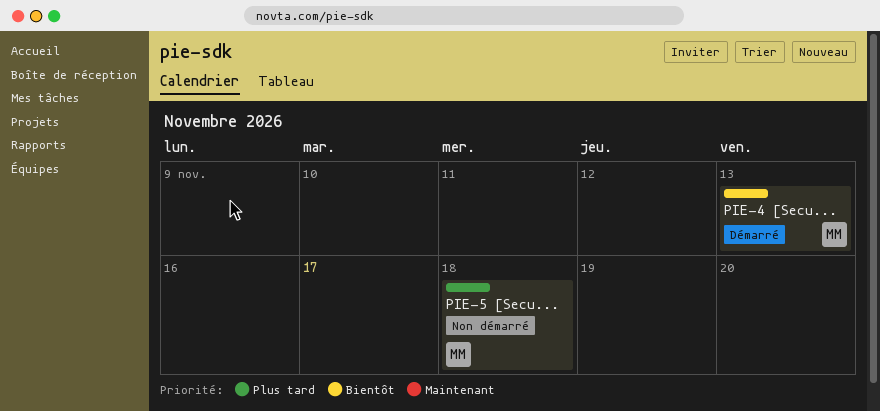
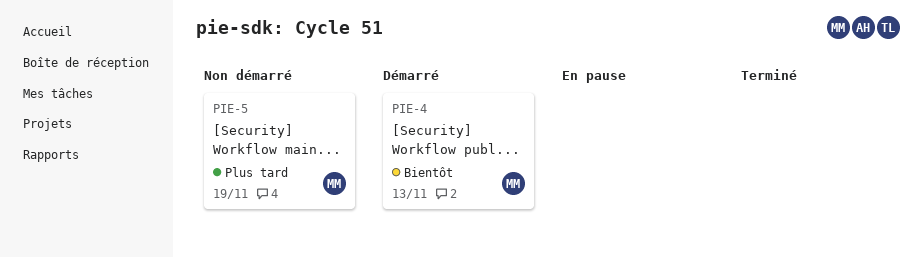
PIE-5, due: Nov 18 -> Nov 19

